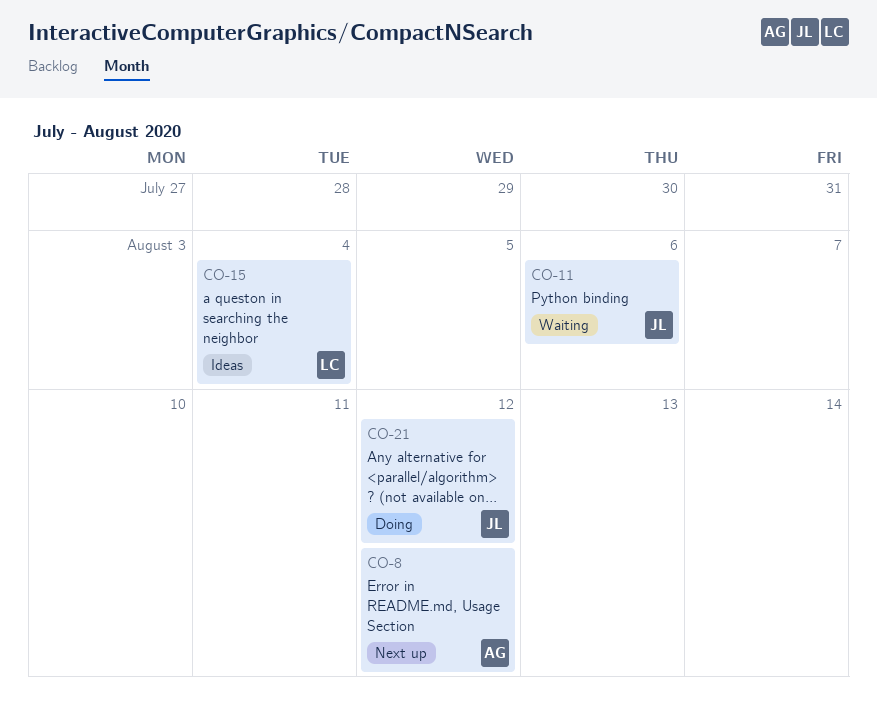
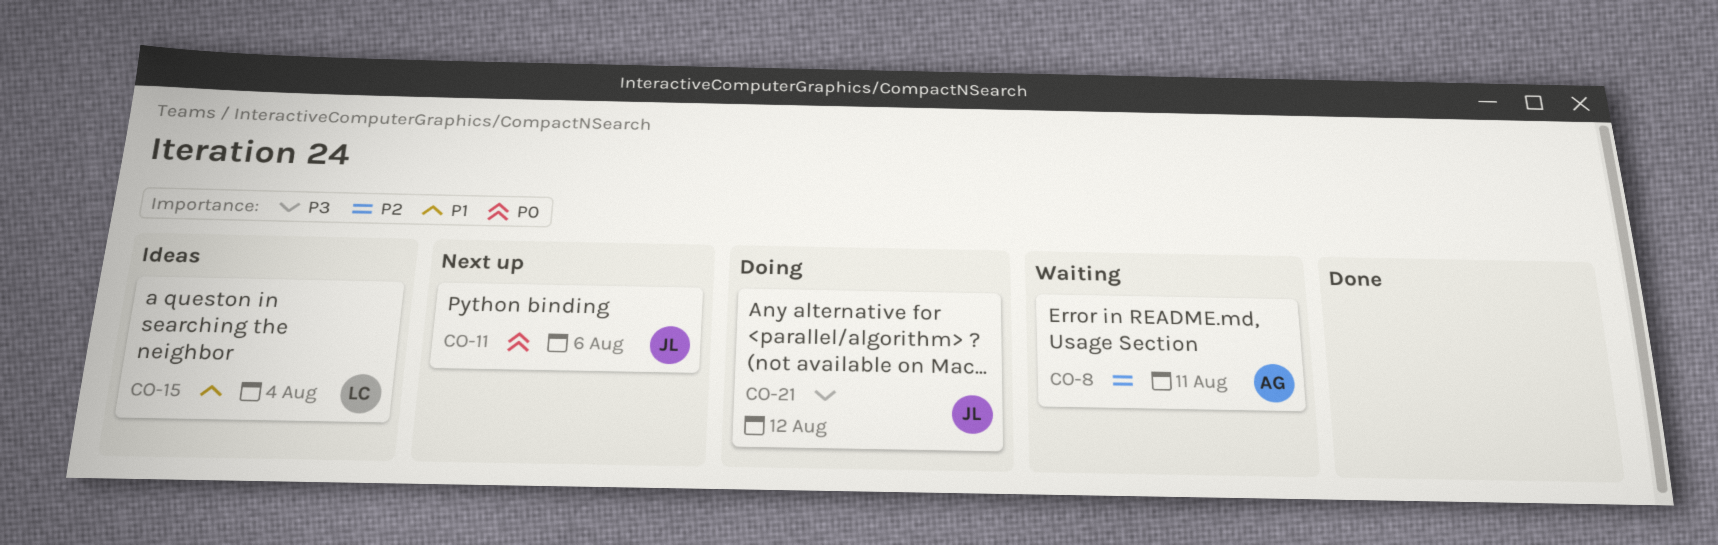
CO-8, status: Next up -> Waiting
CO-8, due: Aug 12 -> Aug 11
CO-11, status: Waiting -> Next up

